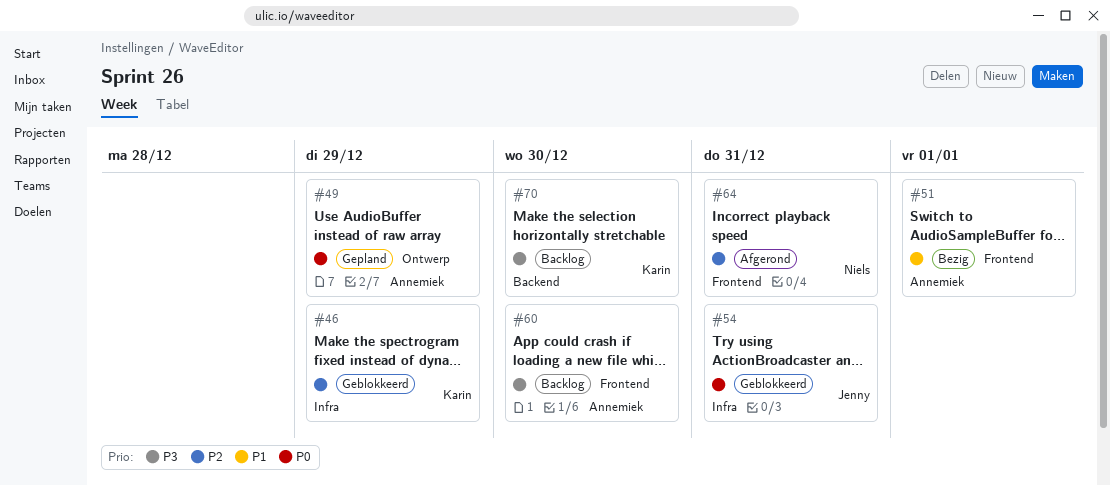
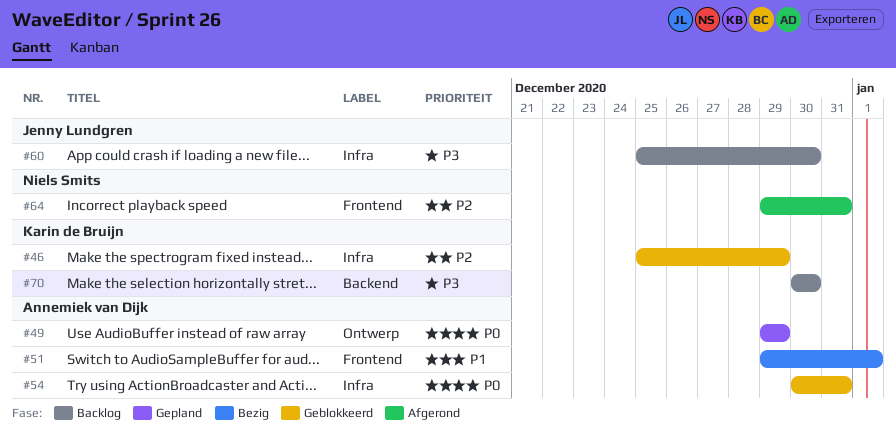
#54, owner: Jenny Lundgren -> Annemiek van Dijk
#60, owner: Annemiek van Dijk -> Jenny Lundgren
#60, label: Frontend -> Infra

